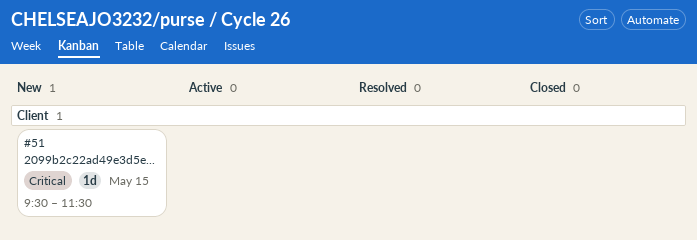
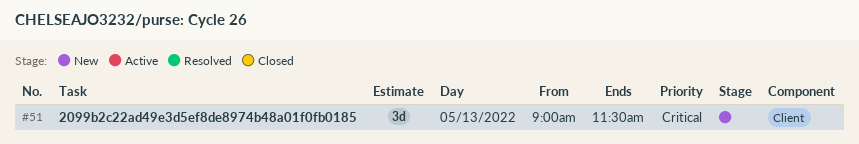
#51, estimate: 1d -> 3d
#51, day: May 15 -> May 13
#51, begins: 09:30 -> 09:00

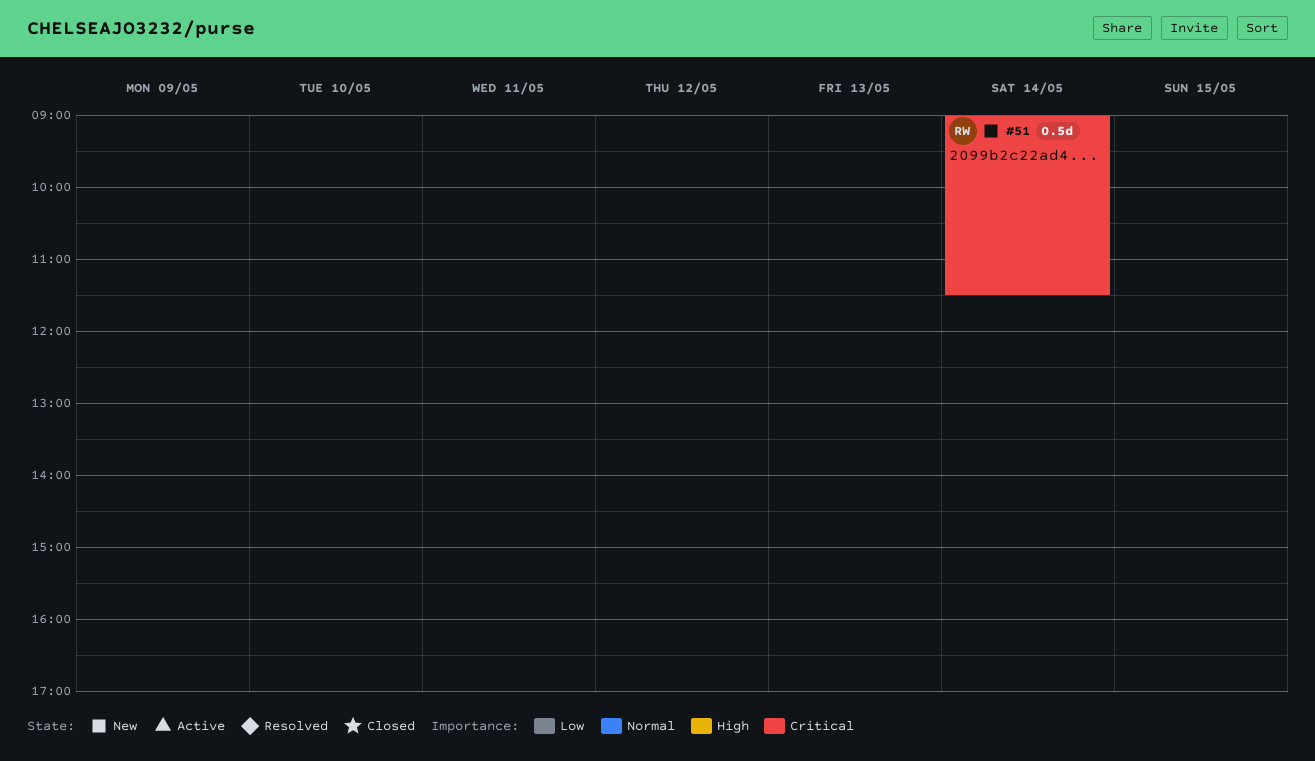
#51, estimate: 3d -> 0.5d
#51, day: May 13 -> May 14

